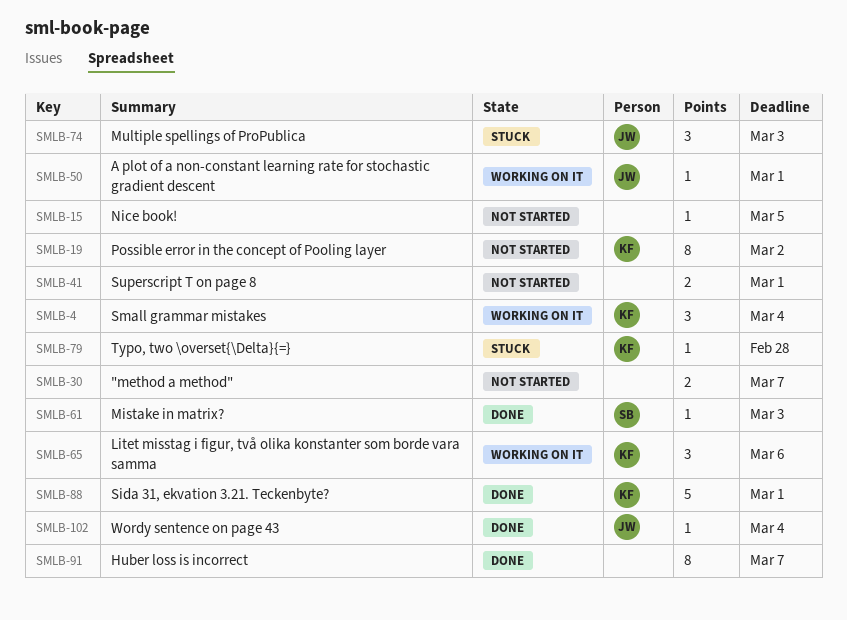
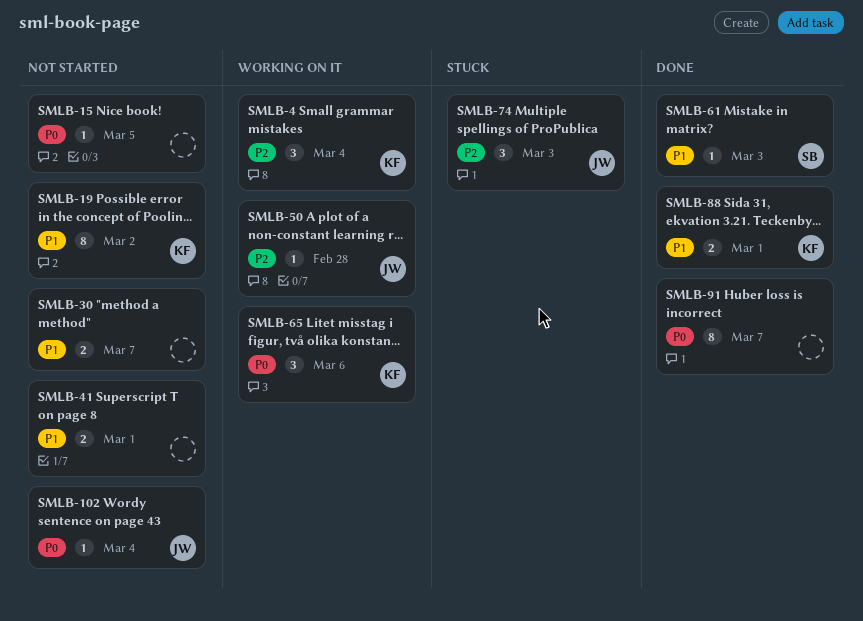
SMLB-50, due: Mar 1 -> Feb 28
SMLB-79: present -> none
SMLB-88, estimate: 5 -> 2
SMLB-102, status: Done -> Not started

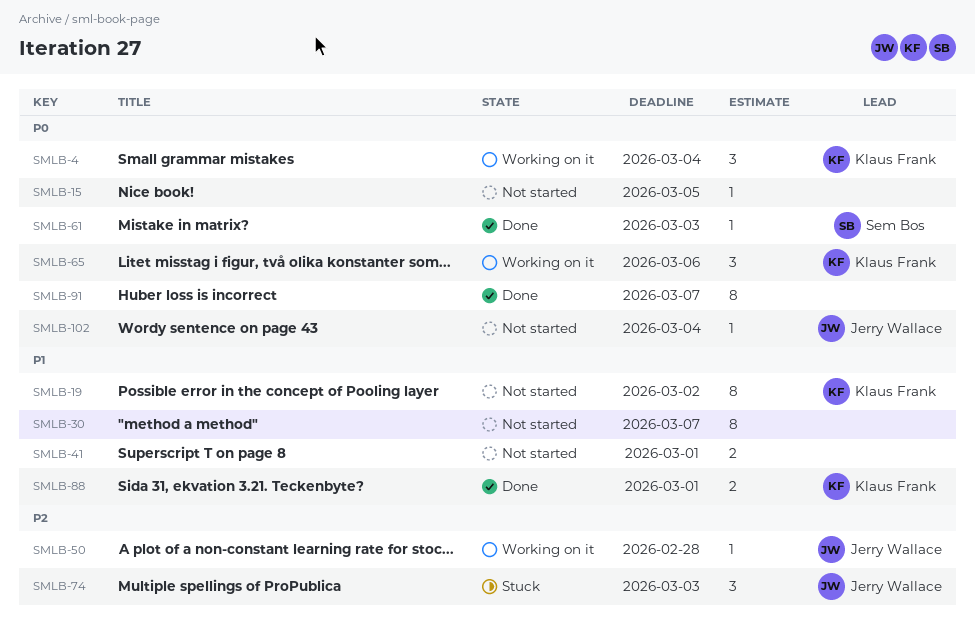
SMLB-4, priority: P2 -> P0
SMLB-30, estimate: 2 -> 8
SMLB-61, priority: P1 -> P0

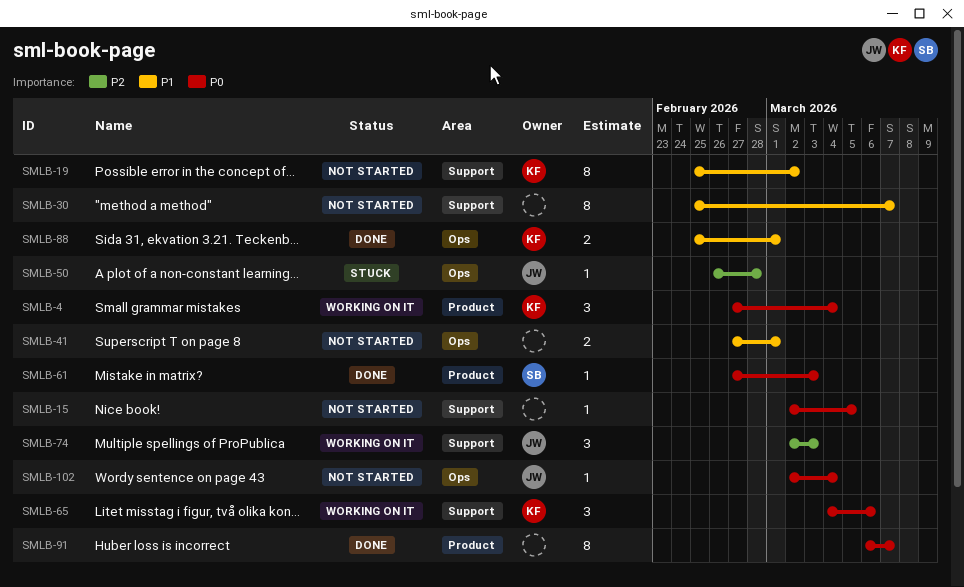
SMLB-50, status: Working on it -> Stuck
SMLB-74, status: Stuck -> Working on it

